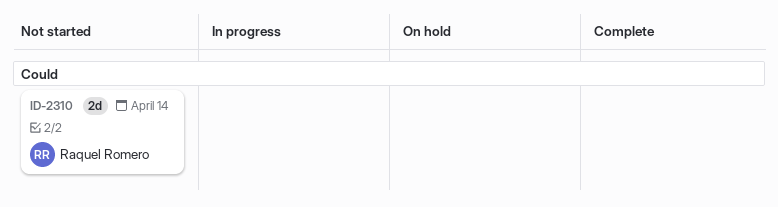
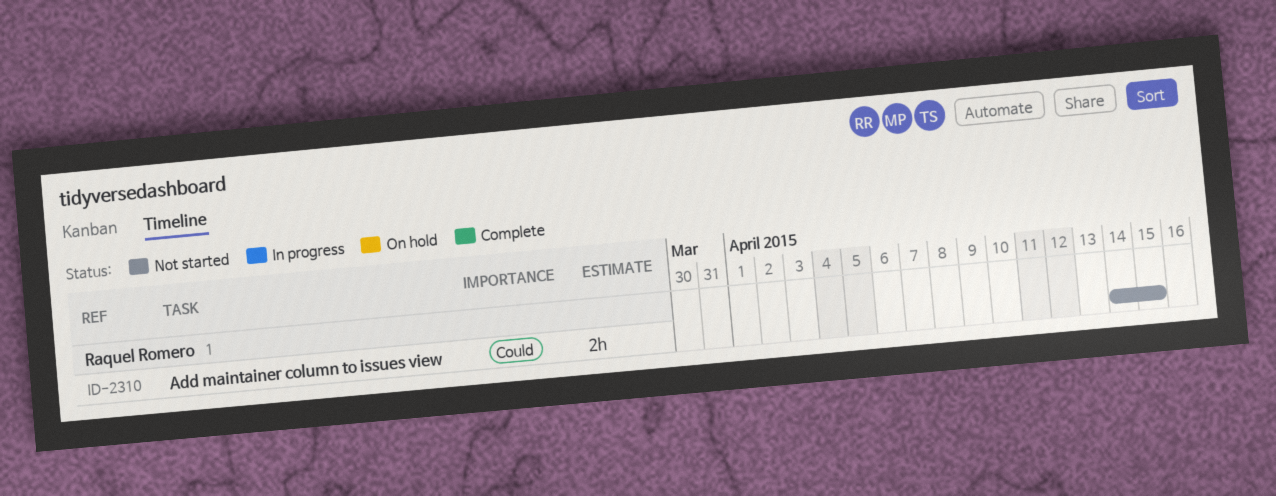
ID-2310, estimate: 2d -> 2h
ID-2310, due: Apr 14 -> Apr 15

